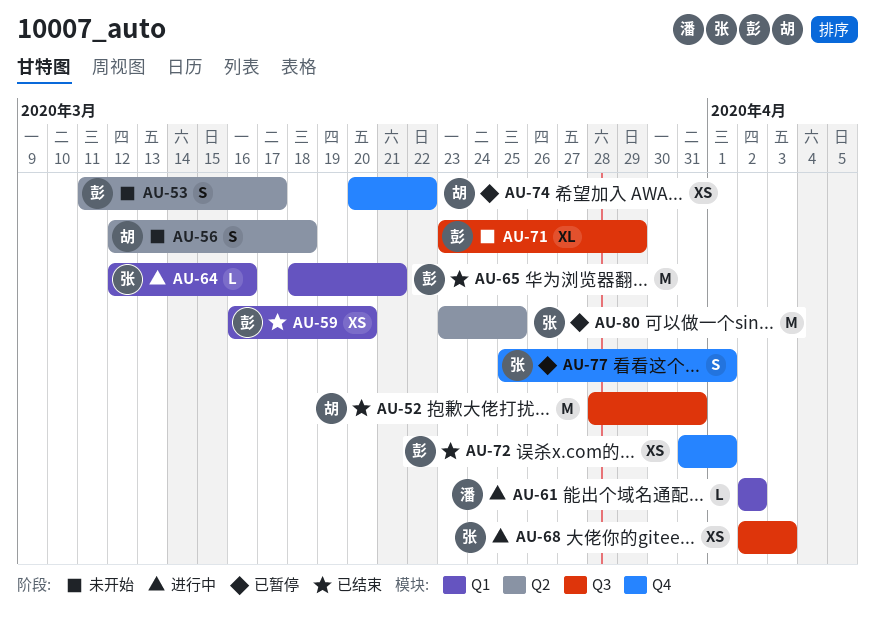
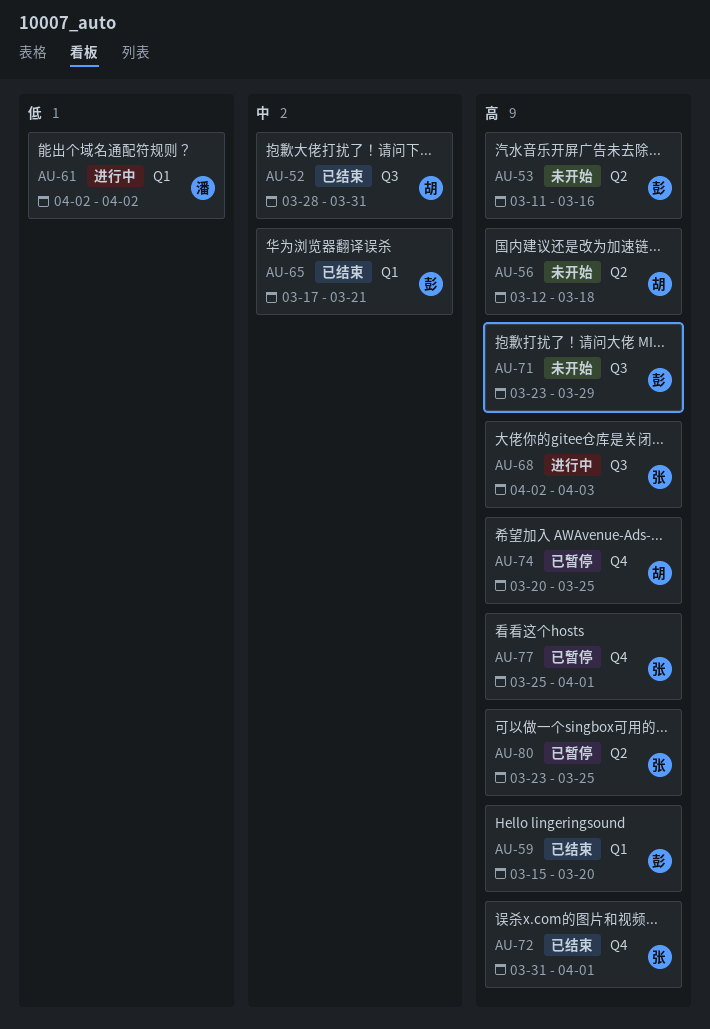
AU-53, due: Mar 17 -> Mar 16
AU-59, start: Mar 16 -> Mar 15
AU-64: present -> none
AU-65, start: Mar 18 -> Mar 17
AU-72, owner: 彭 -> 张
AU-74, due: Mar 22 -> Mar 25

